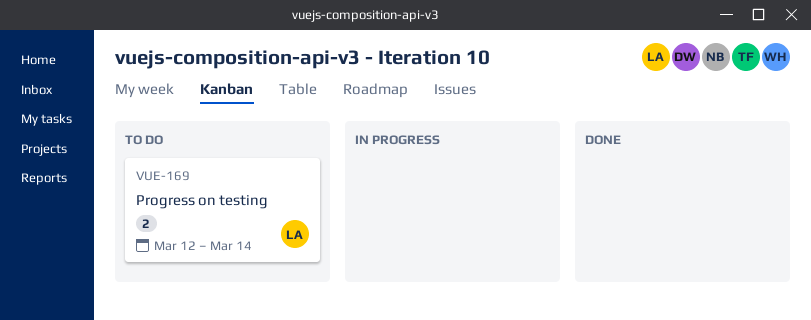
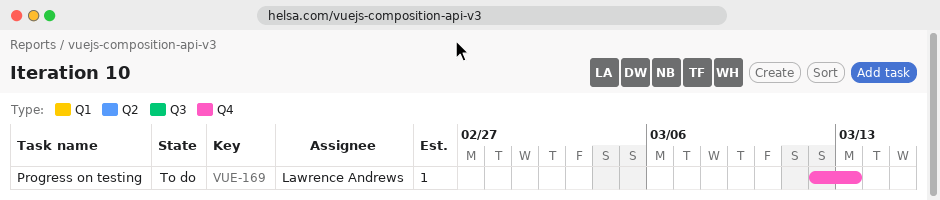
VUE-169, estimate: 2 -> 1
VUE-169, due: Mar 14 -> Mar 13

